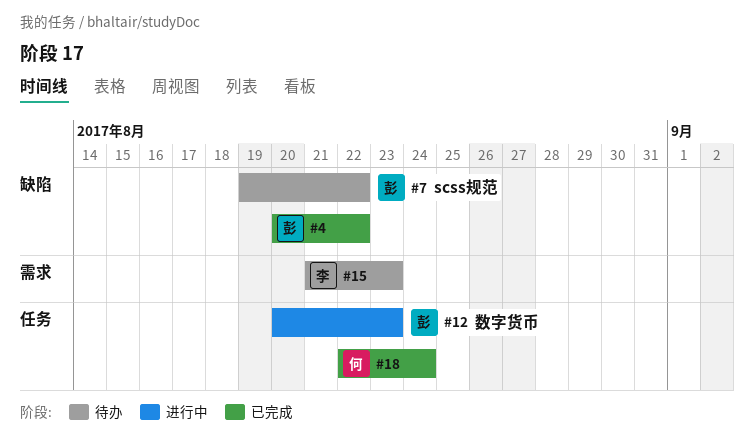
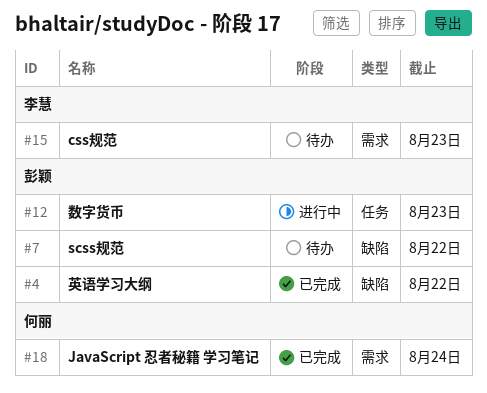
#18, label: 任务 -> 需求

